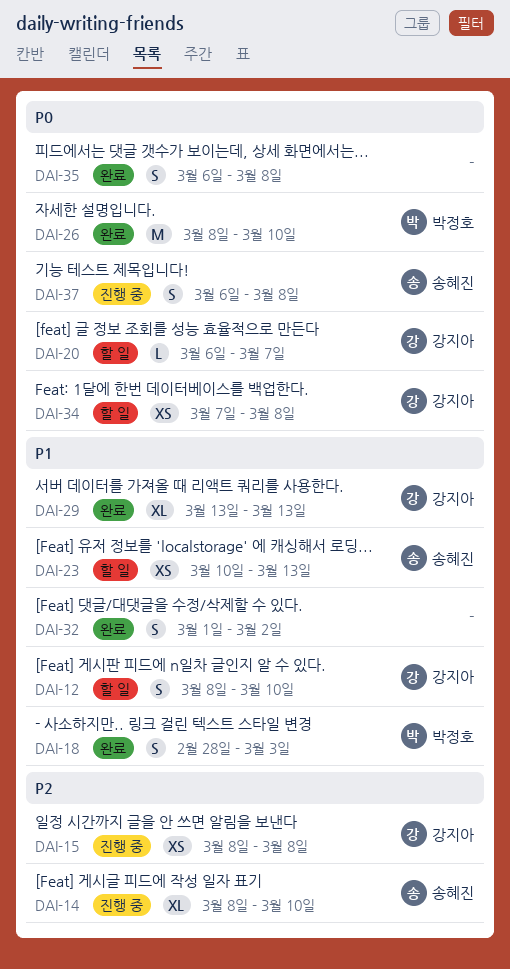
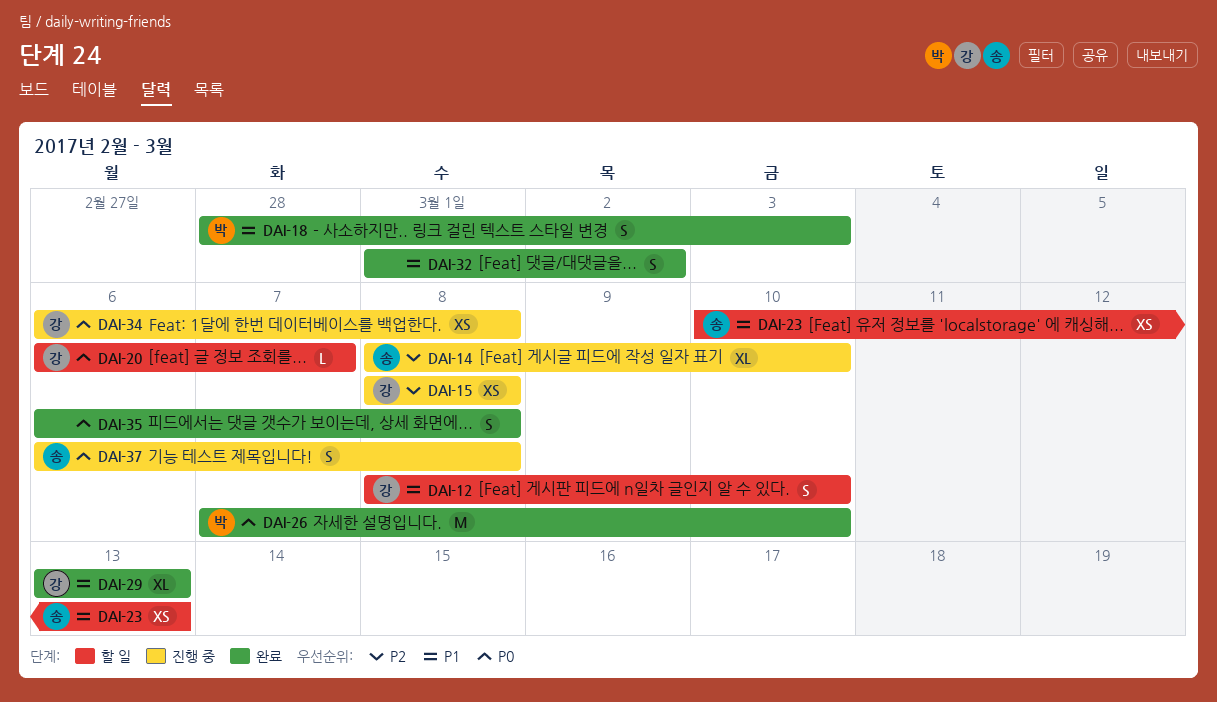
DAI-26, start: Mar 8 -> Mar 7
DAI-34, status: 할 일 -> 진행 중
DAI-34, start: Mar 7 -> Mar 6

